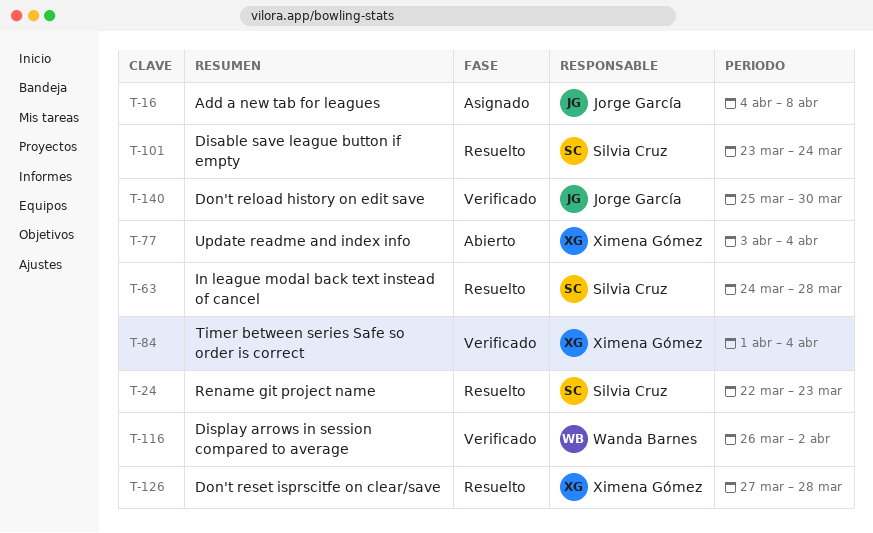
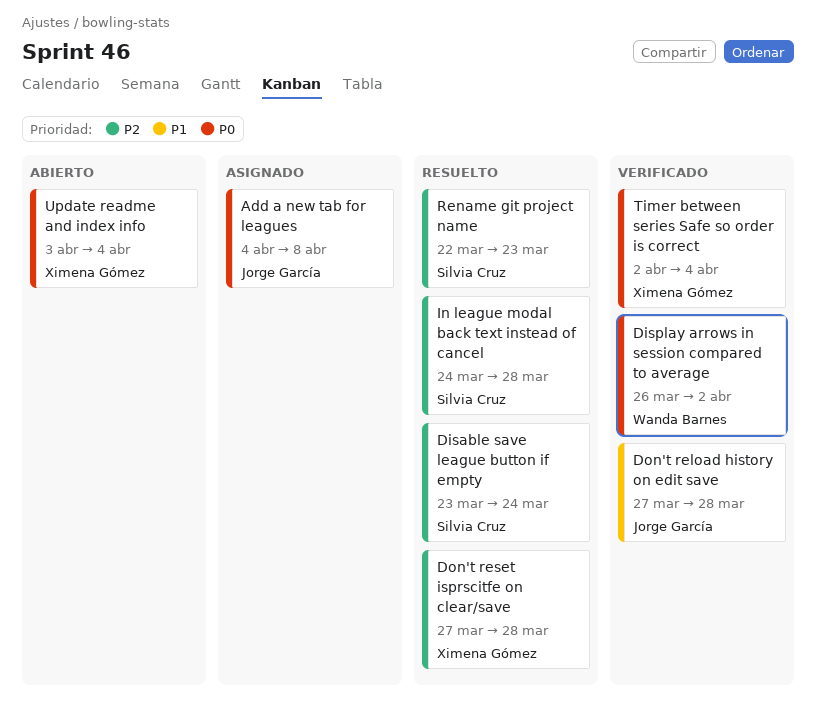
Don't reload history on edit save, start: Mar 25 -> Mar 27
Don't reload history on edit save, due: Mar 30 -> Mar 28
Timer between series Safe so order is correct, start: Apr 1 -> Apr 2

